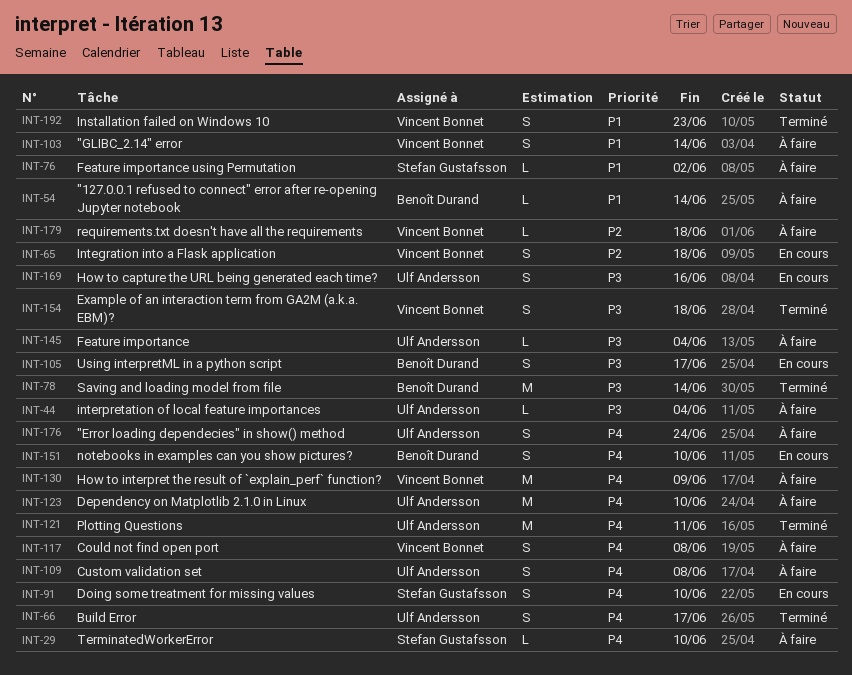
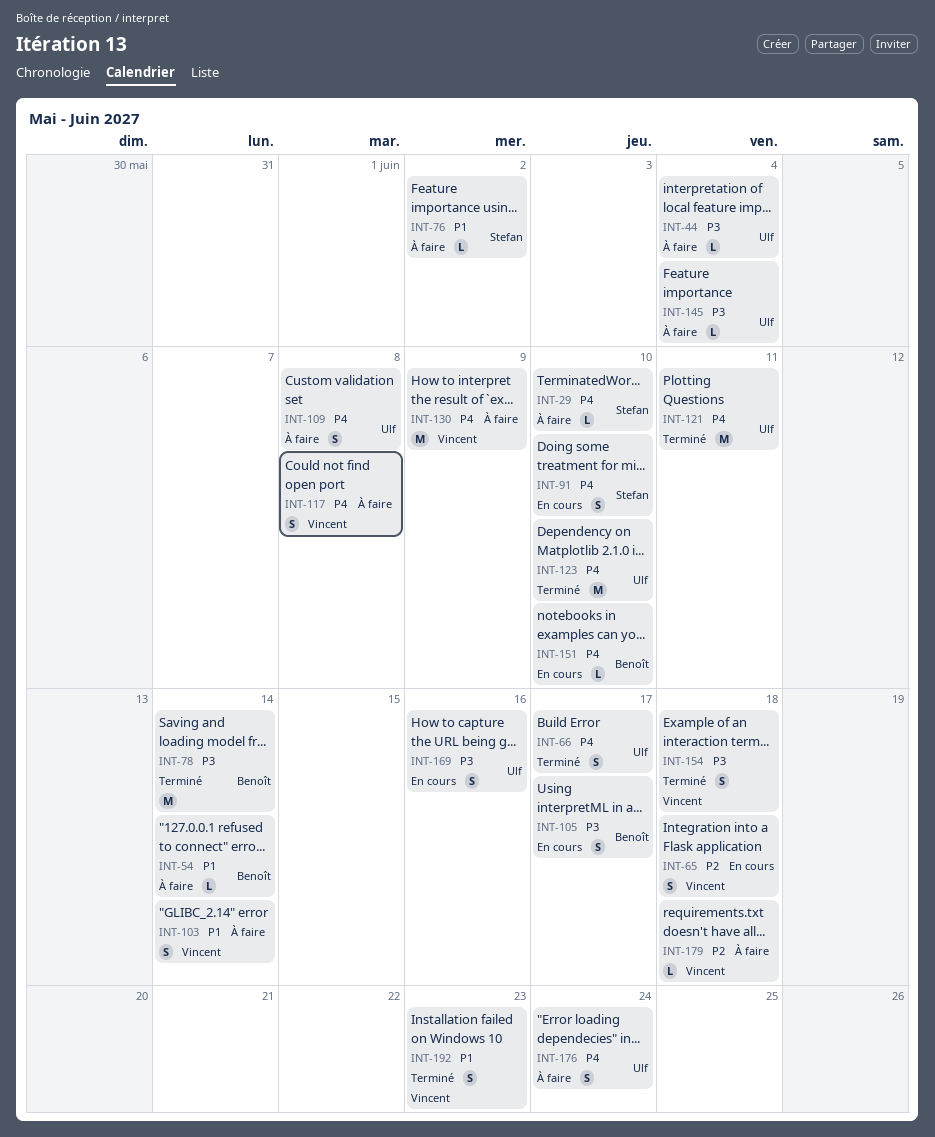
INT-123, status: À faire -> Terminé
INT-151, estimate: S -> L

